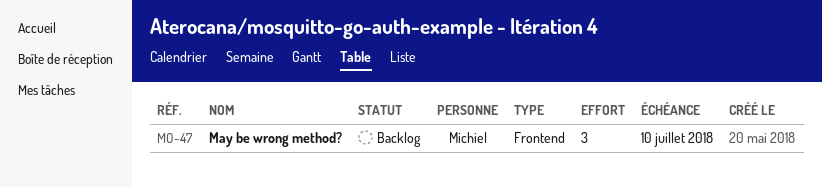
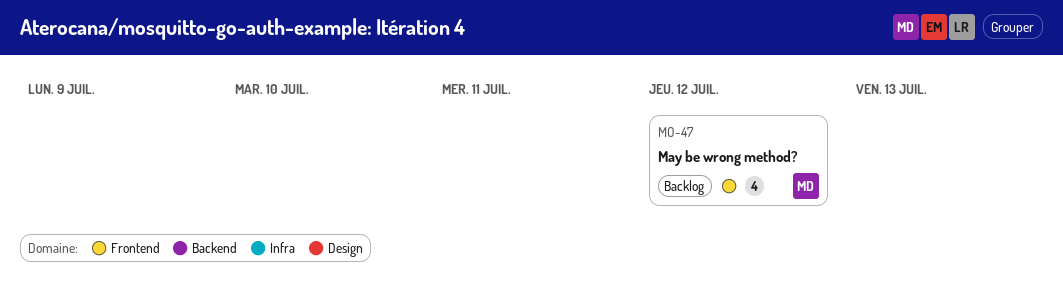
MO-47, estimate: 3 -> 4
MO-47, due: Jul 10 -> Jul 12

